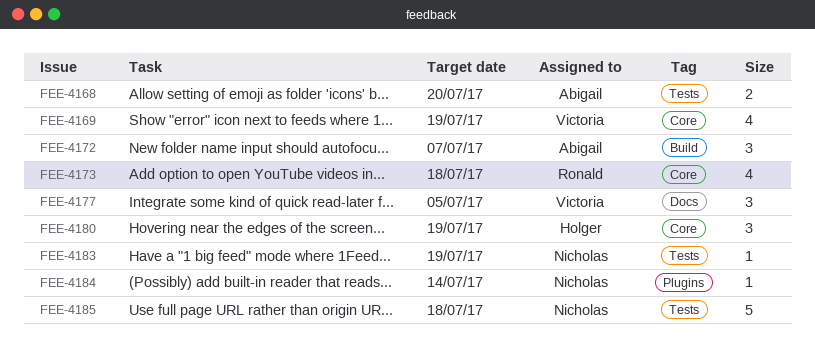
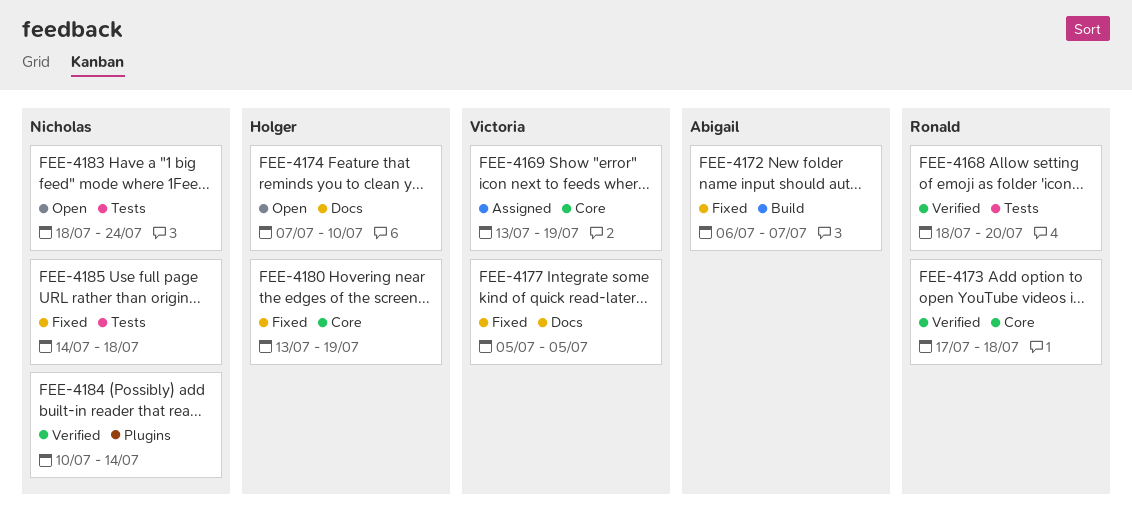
FEE-4168, owner: Abigail -> Ronald
FEE-4174: none -> present
FEE-4183, due: Jul 19 -> Jul 24

